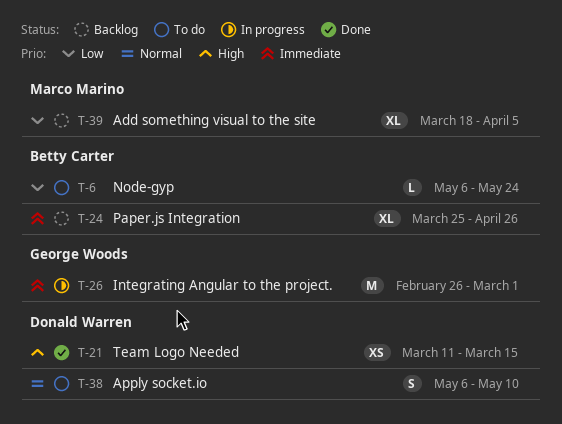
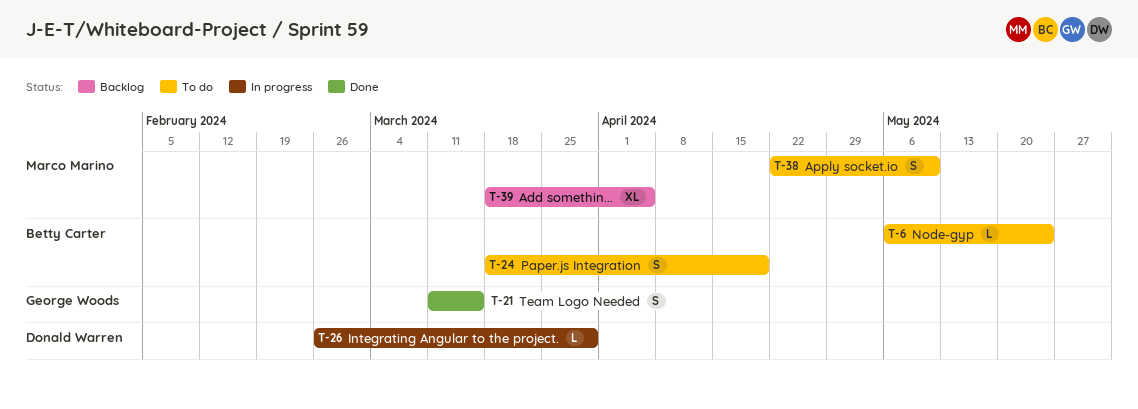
T-21, owner: Donald Warren -> George Woods
T-21, estimate: XS -> S
T-24, status: Backlog -> To do
T-24, estimate: XL -> S
T-24, start: Mar 25 -> Mar 18
T-24, due: Apr 26 -> Apr 19
T-26, owner: George Woods -> Donald Warren
T-26, estimate: M -> L
T-26, due: Mar 1 -> Mar 29
T-38, owner: Donald Warren -> Marco Marino
T-38, start: May 6 -> Apr 22

